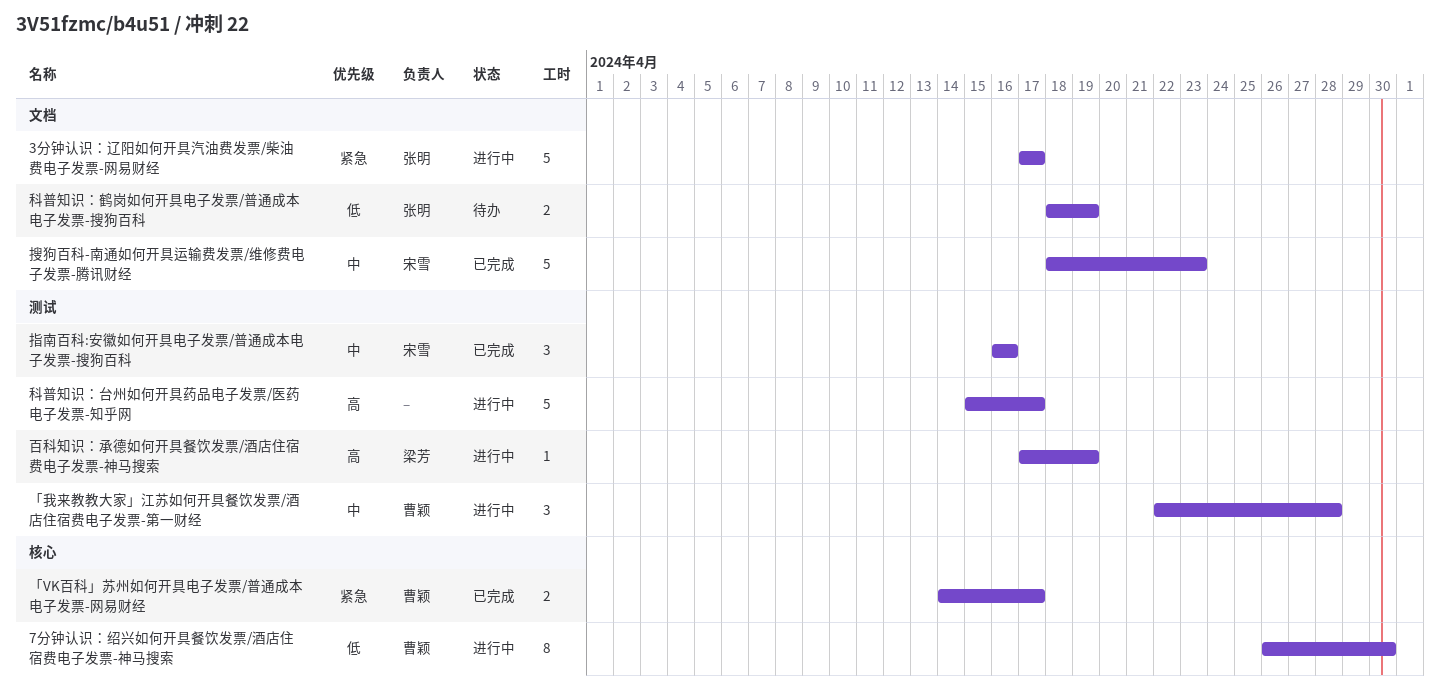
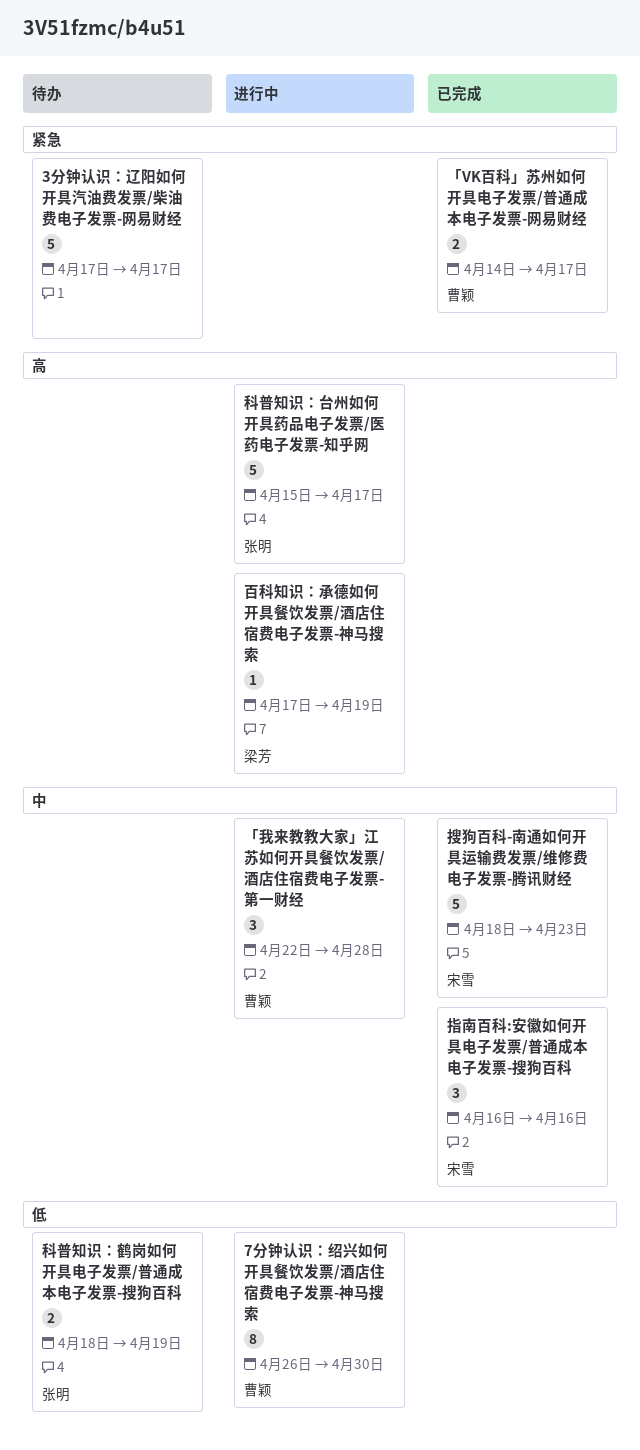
3分钟认识：辽阳如何开具汽油费发票/柴油费电子发票-网易财经, status: 进行中 -> 待办
3分钟认识：辽阳如何开具汽油费发票/柴油费电子发票-网易财经, owner: 张明 -> none
科普知识：台州如何开具药品电子发票/医药电子发票-知乎网, owner: none -> 张明

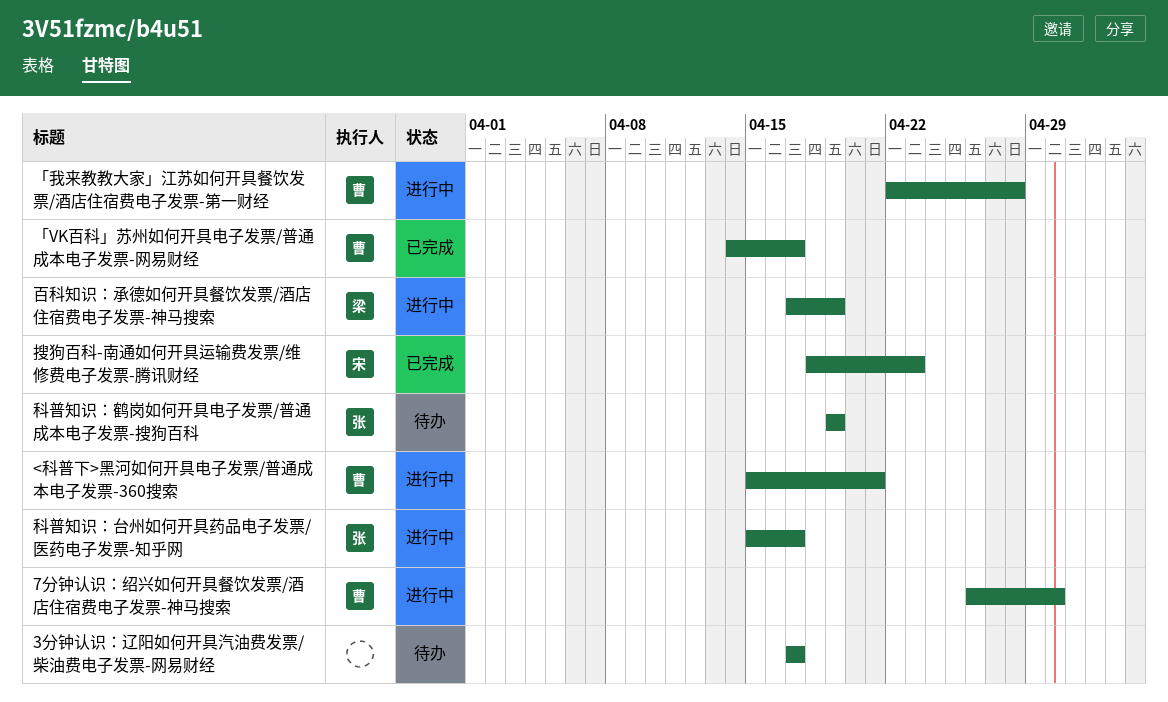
<科普下>黑河如何开具电子发票/普通成本电子发票-360搜索: none -> present
指南百科:安徽如何开具电子发票/普通成本电子发票-搜狗百科: present -> none
科普知识：鹤岗如何开具电子发票/普通成本电子发票-搜狗百科, start: Apr 18 -> Apr 19

